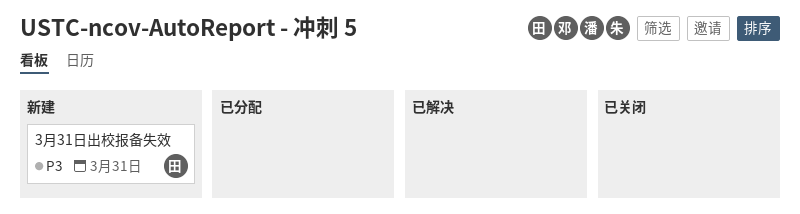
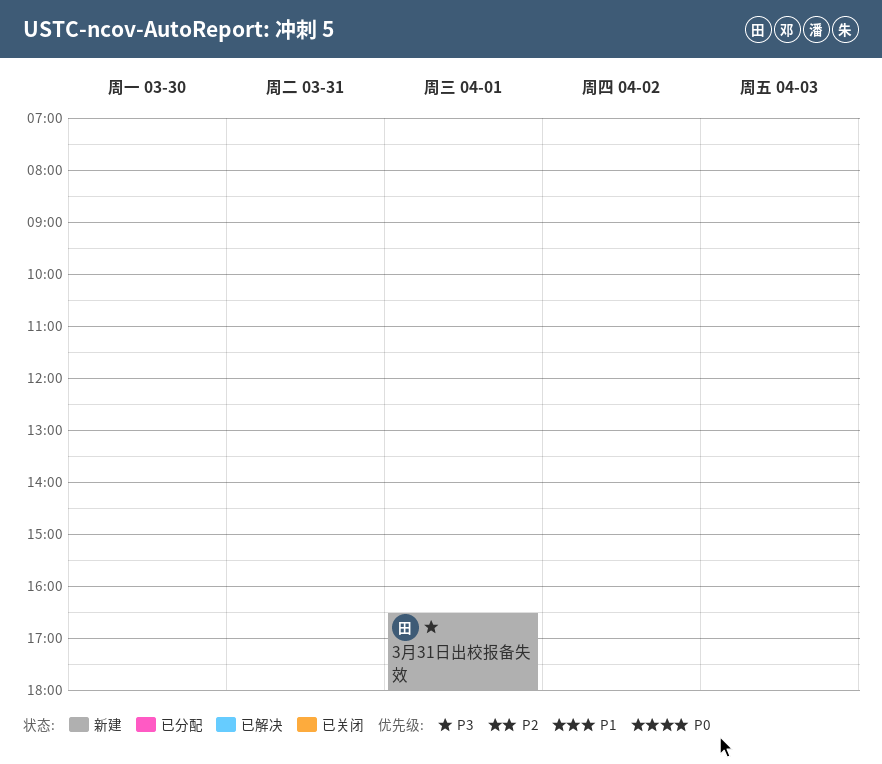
3月31日出校报备失效, day: Mar 31 -> Apr 1

